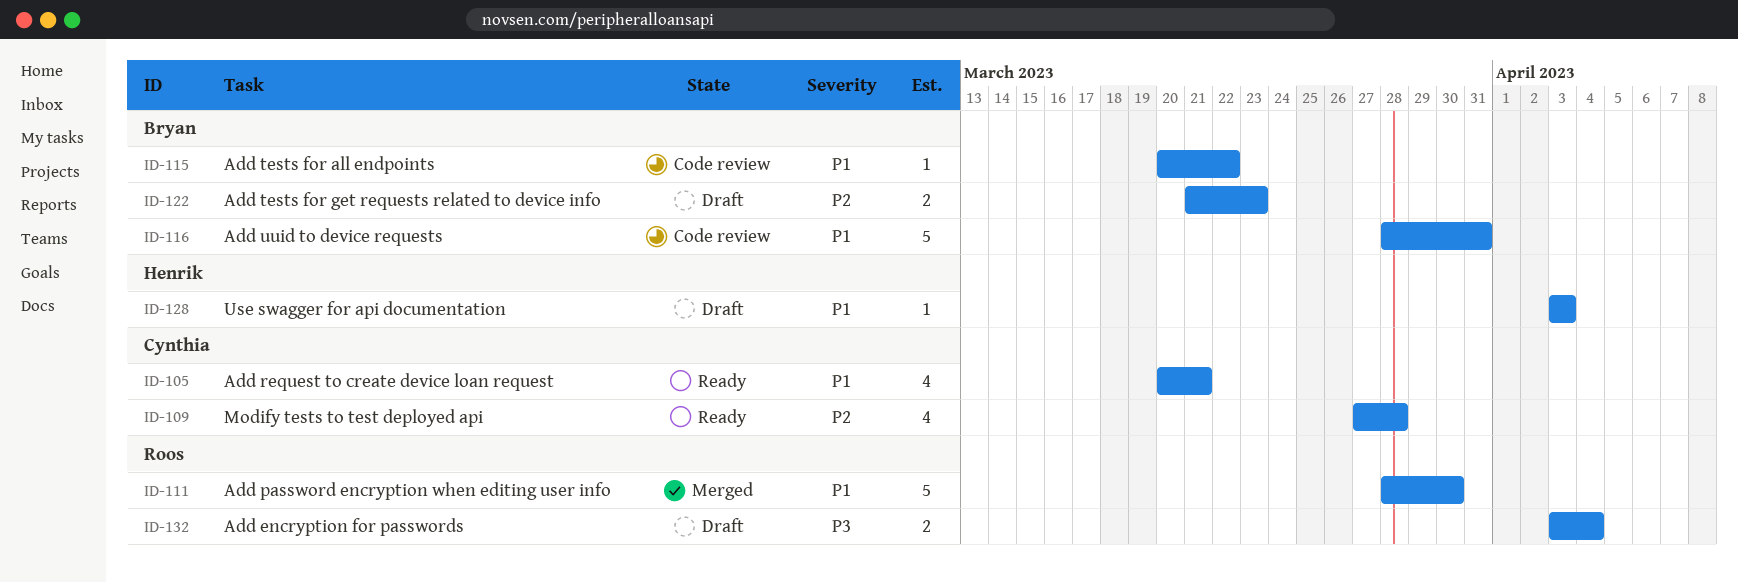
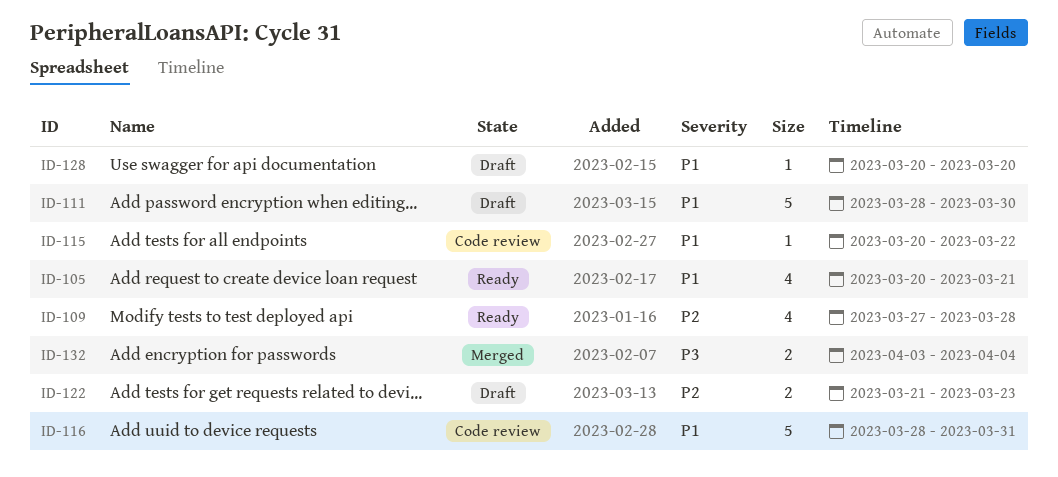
ID-111, status: Merged -> Draft
ID-128, start: Apr 3 -> Mar 20
ID-128, due: Apr 3 -> Mar 20
ID-132, status: Draft -> Merged

